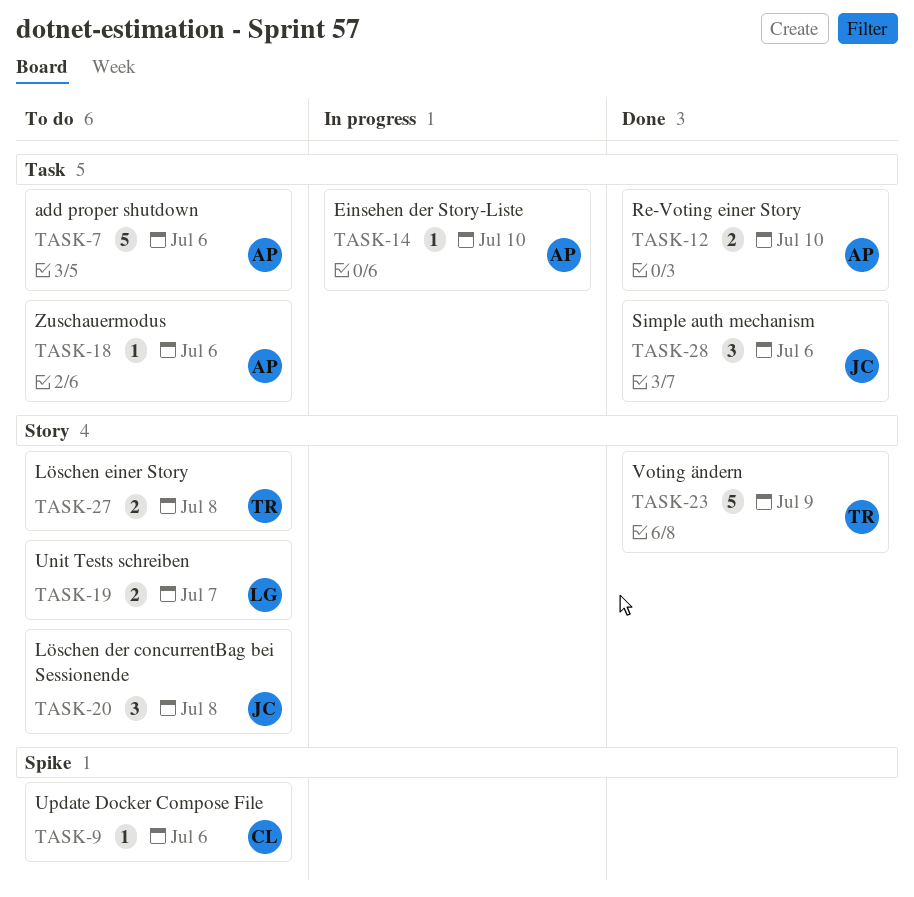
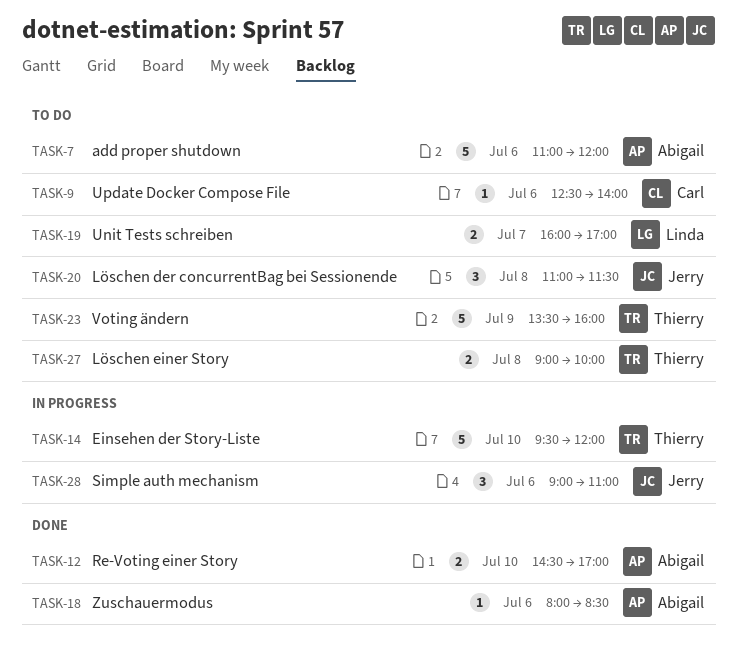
TASK-14, owner: Abigail -> Thierry
TASK-14, estimate: 1 -> 5
TASK-18, status: To do -> Done
TASK-23, status: Done -> To do
TASK-28, status: Done -> In progress

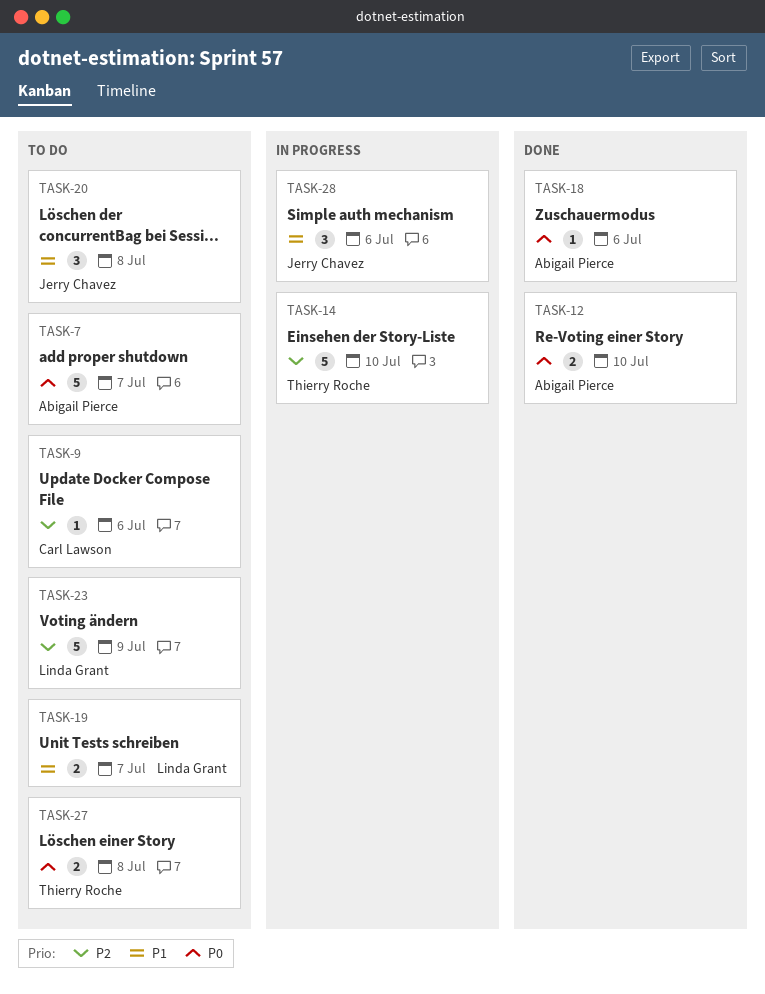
TASK-7, day: Jul 6 -> Jul 7
TASK-23, owner: Thierry Roche -> Linda Grant

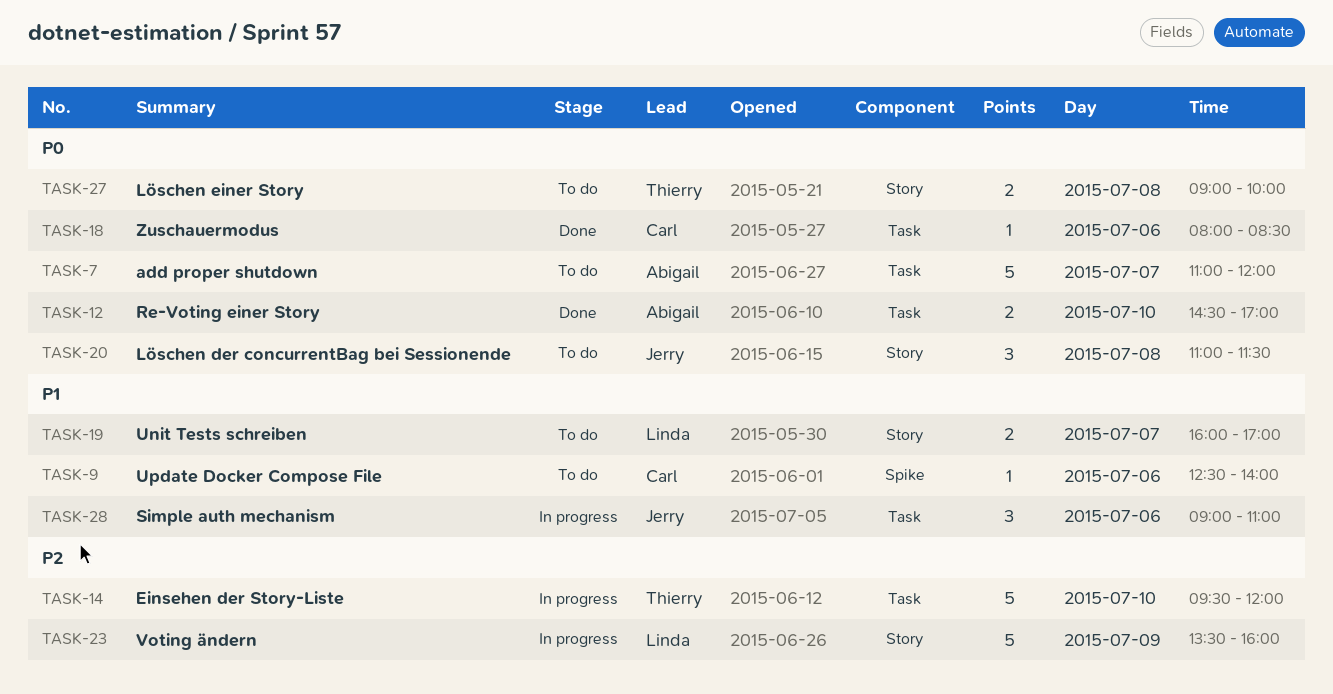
TASK-9, priority: P2 -> P1
TASK-18, owner: Abigail Pierce -> Carl Lawson
TASK-20, priority: P1 -> P0
TASK-23, status: To do -> In progress

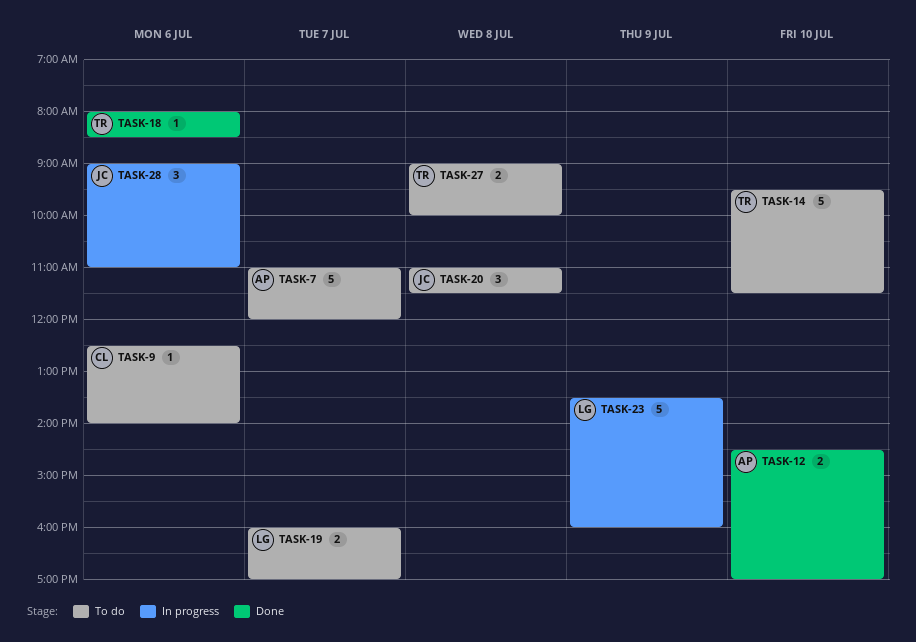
TASK-14, status: In progress -> To do
TASK-14, ends: 12:00 -> 11:30
TASK-18, owner: Carl -> Thierry

